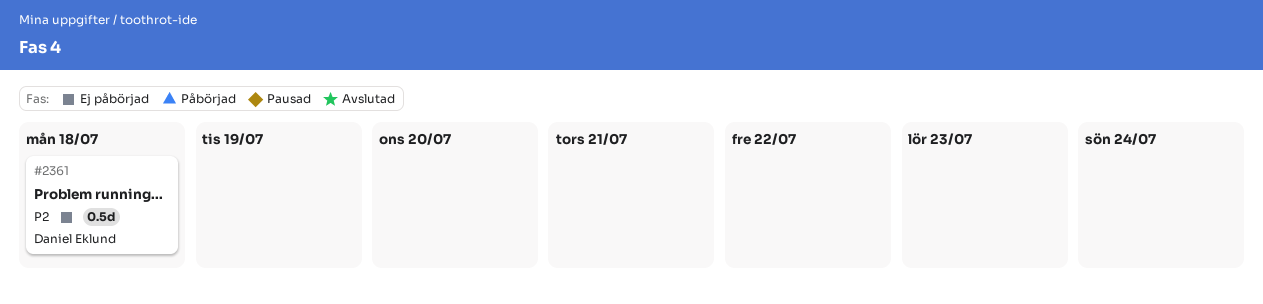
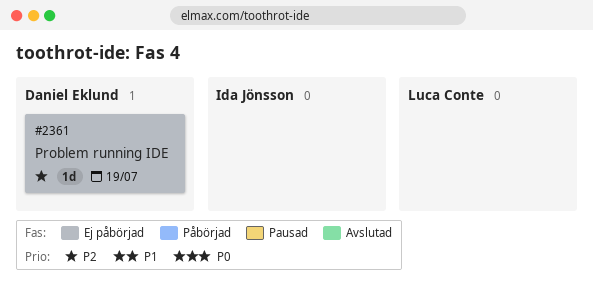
#2361, estimate: 0.5d -> 1d
#2361, due: Jul 18 -> Jul 19

